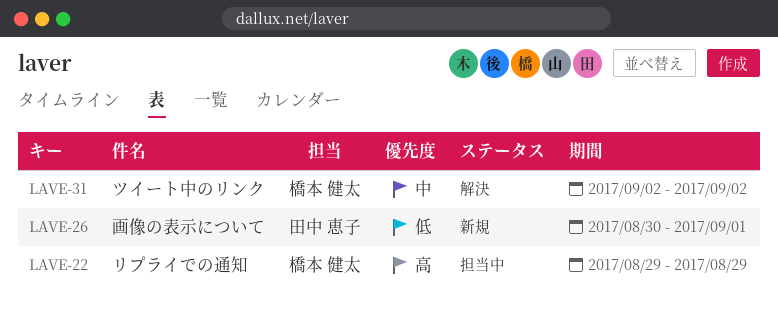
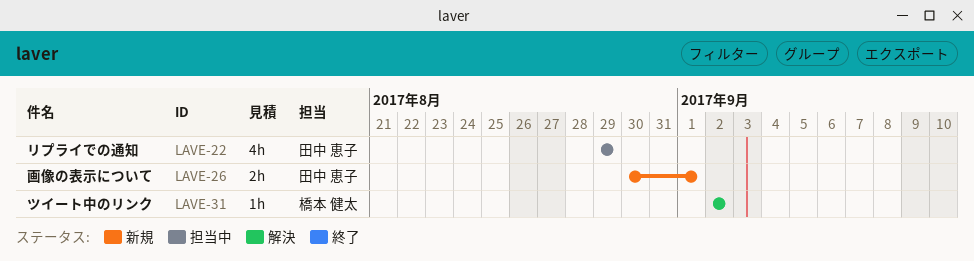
LAVE-22, owner: 橋本 健太 -> 田中 恵子

